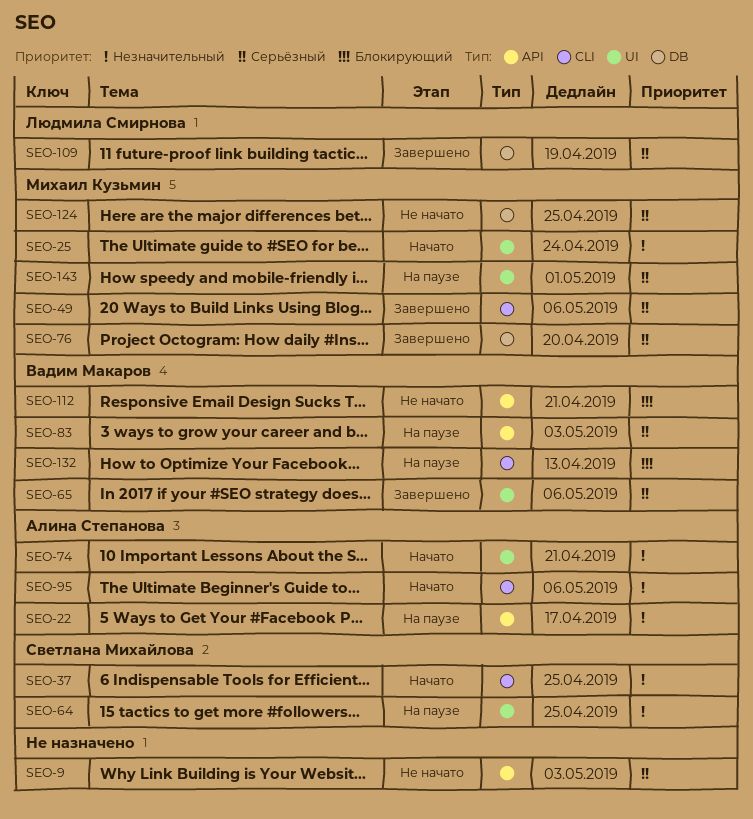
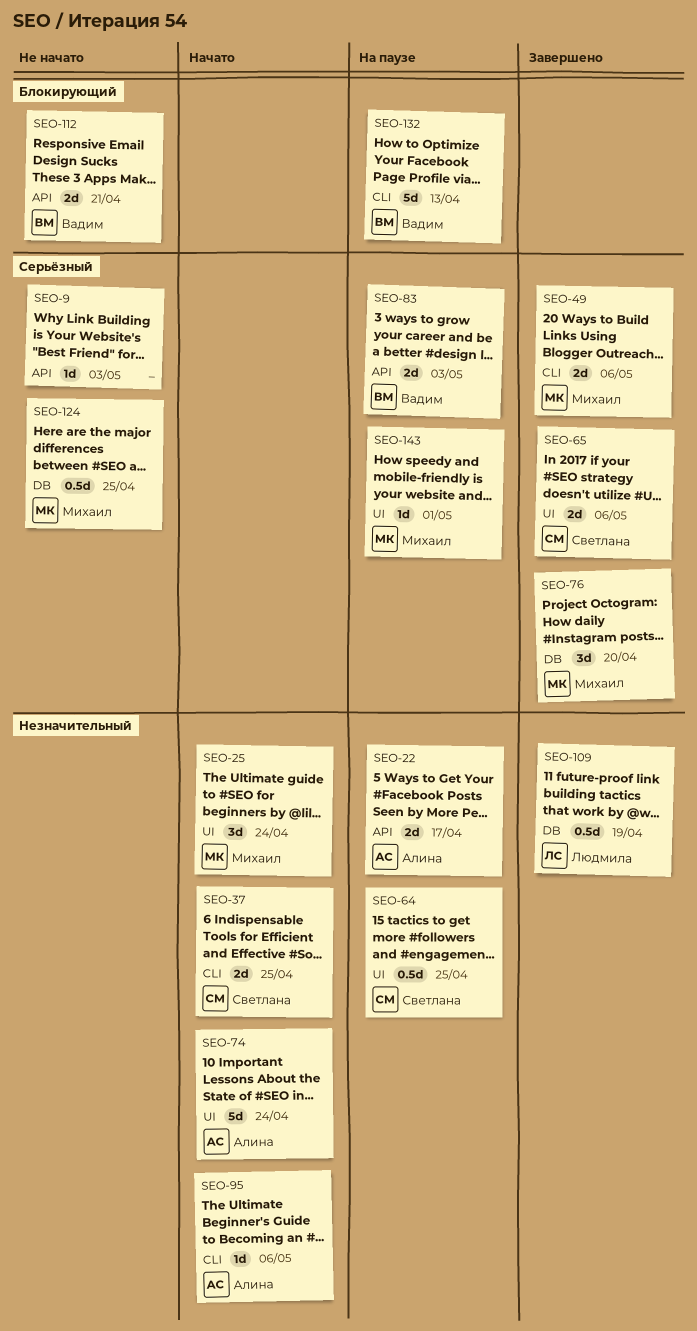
SEO-65, owner: Вадим Макаров -> Светлана Михайлова
SEO-74, due: Apr 21 -> Apr 24
SEO-109, priority: Серьёзный -> Незначительный

